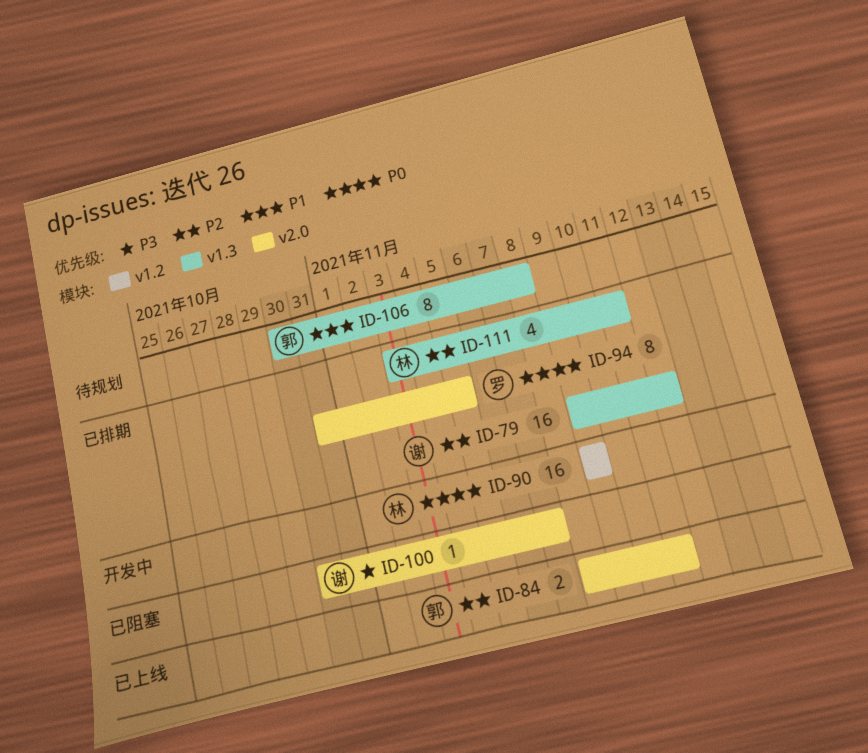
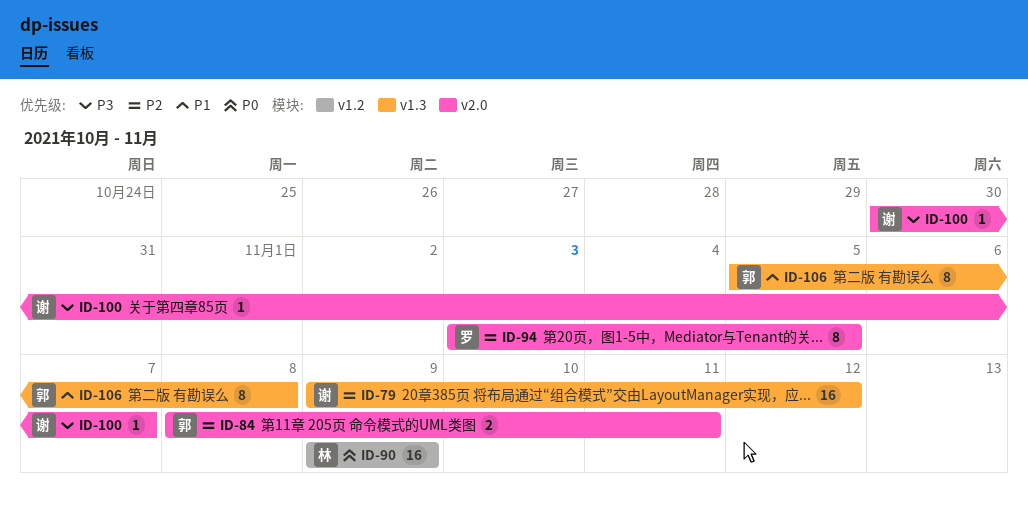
ID-94, priority: P0 -> P2
ID-94, start: Oct 31 -> Nov 3
ID-106, start: Oct 30 -> Nov 5
ID-111: present -> none

